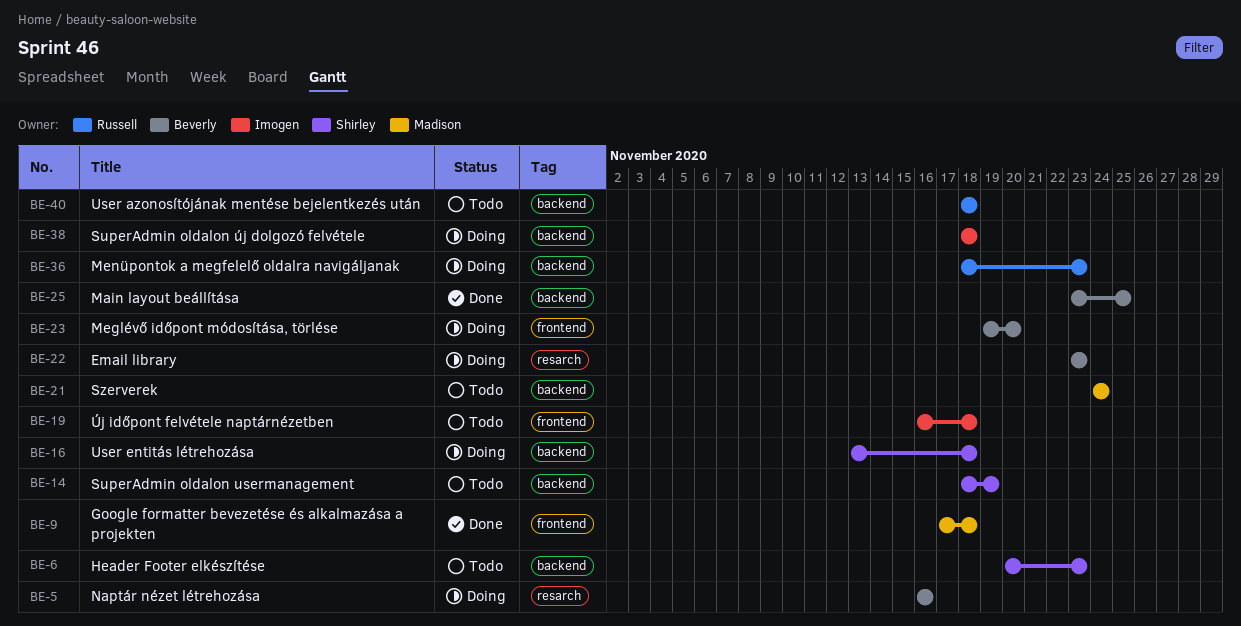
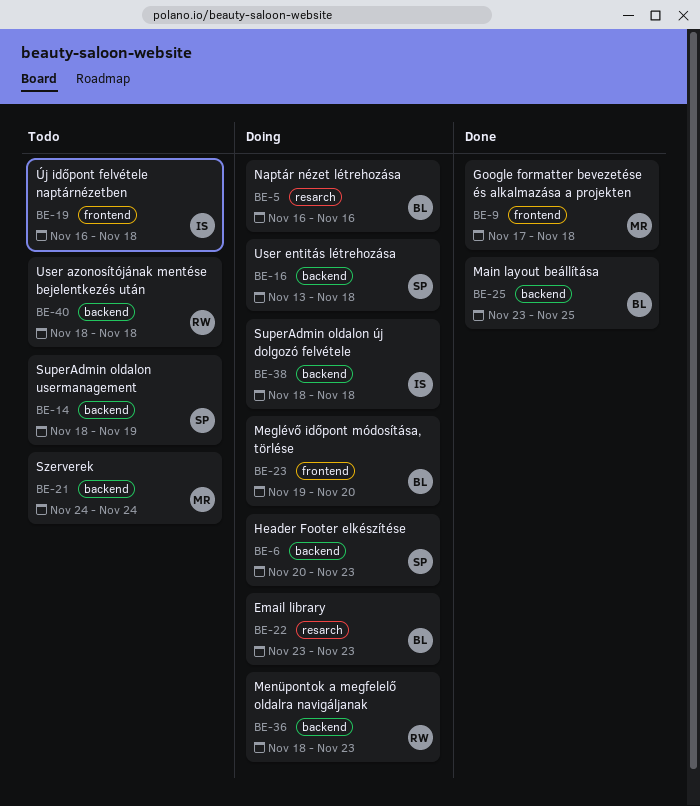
BE-6, status: Todo -> Doing

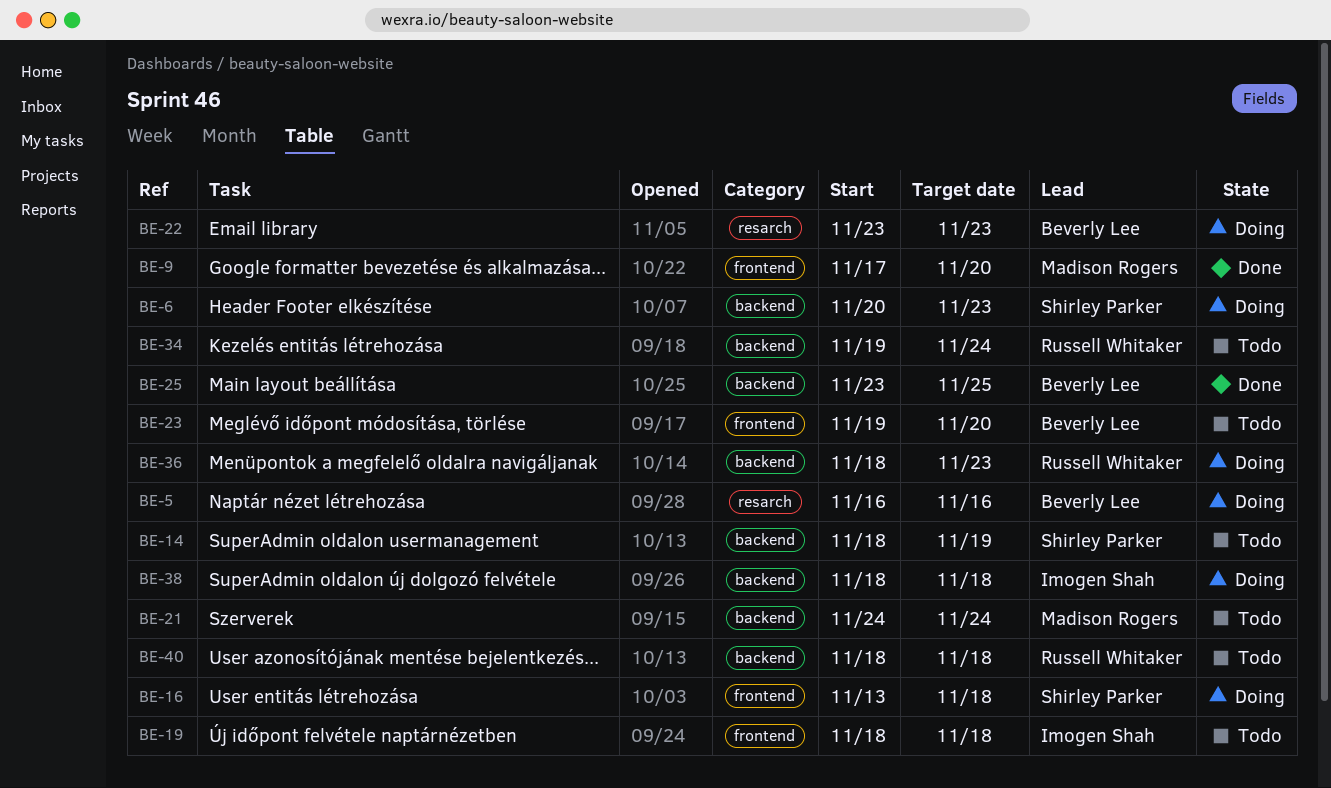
BE-9, due: Nov 18 -> Nov 20
BE-16, label: backend -> frontend
BE-19, start: Nov 16 -> Nov 18
BE-23, status: Doing -> Todo
BE-34: none -> present

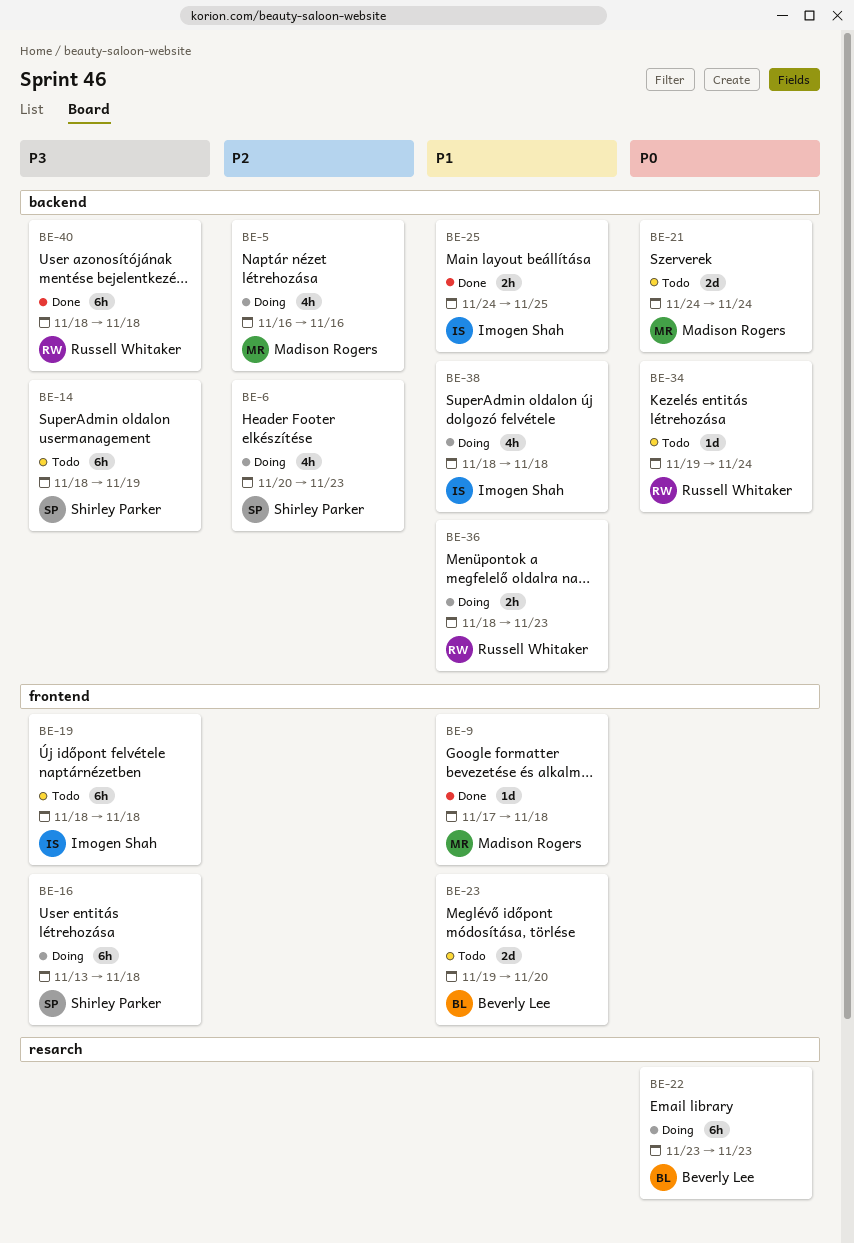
BE-5, owner: Beverly Lee -> Madison Rogers
BE-5, label: resarch -> backend
BE-9, due: Nov 20 -> Nov 18
BE-25, owner: Beverly Lee -> Imogen Shah
BE-25, start: Nov 23 -> Nov 24
BE-40, status: Todo -> Done

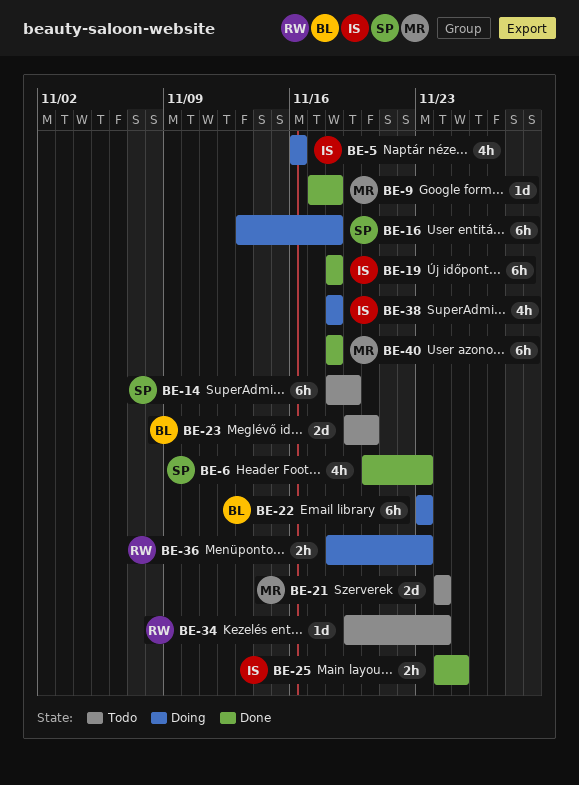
BE-5, owner: Madison Rogers -> Imogen Shah
BE-6, status: Doing -> Done
BE-19, status: Todo -> Done
BE-40, owner: Russell Whitaker -> Madison Rogers

